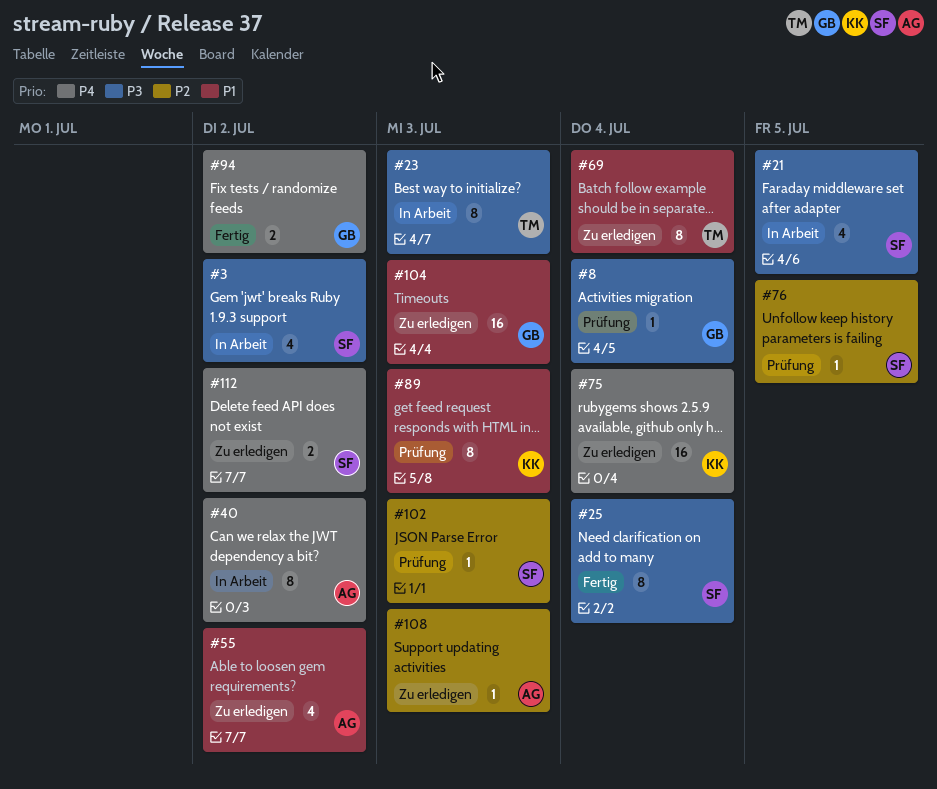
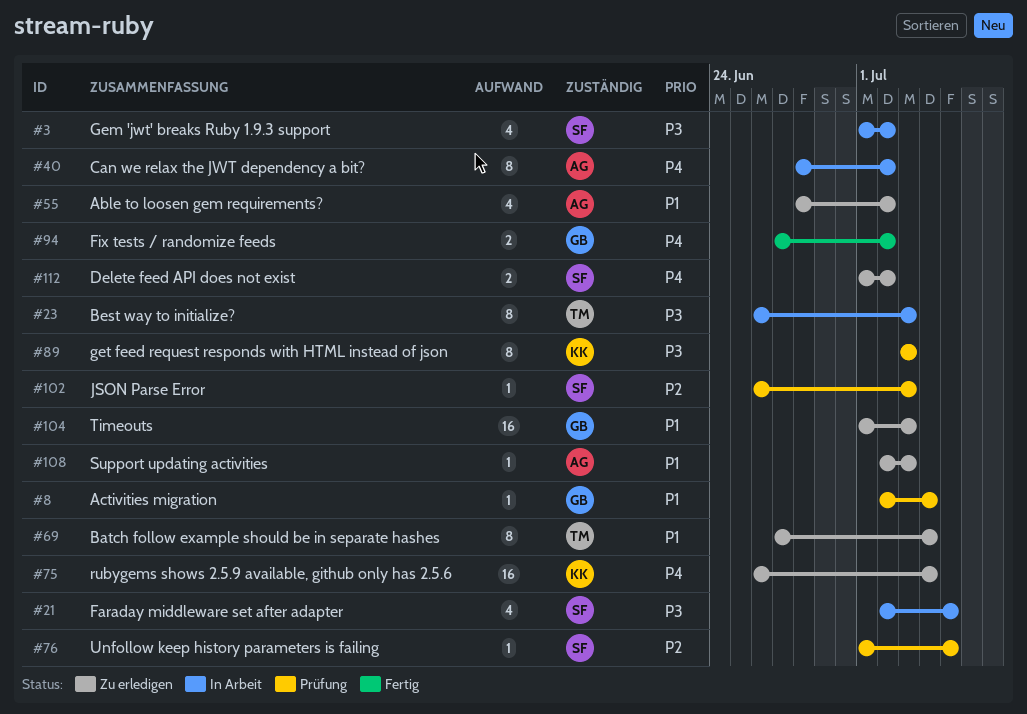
#8, priority: P3 -> P1
#25: present -> none
#89, priority: P1 -> P3
#108, priority: P2 -> P1

